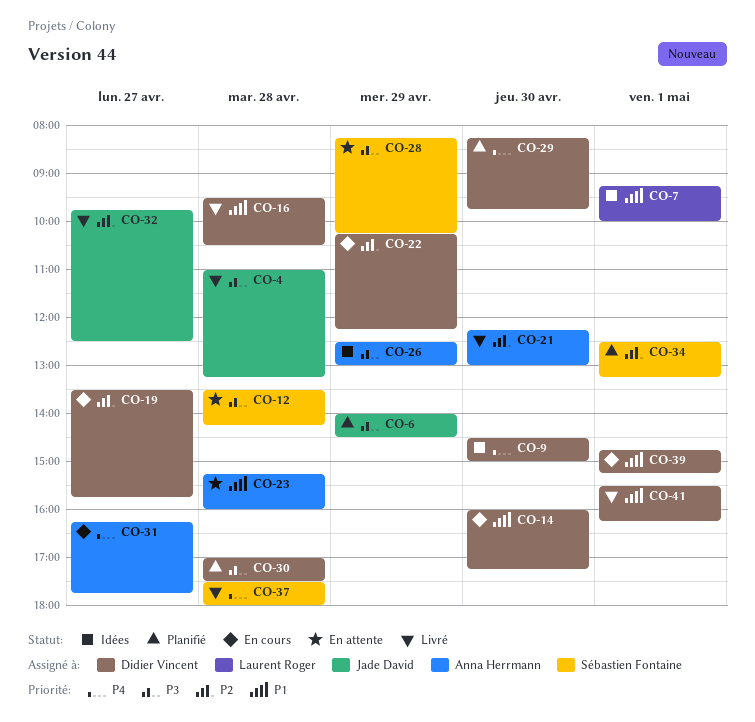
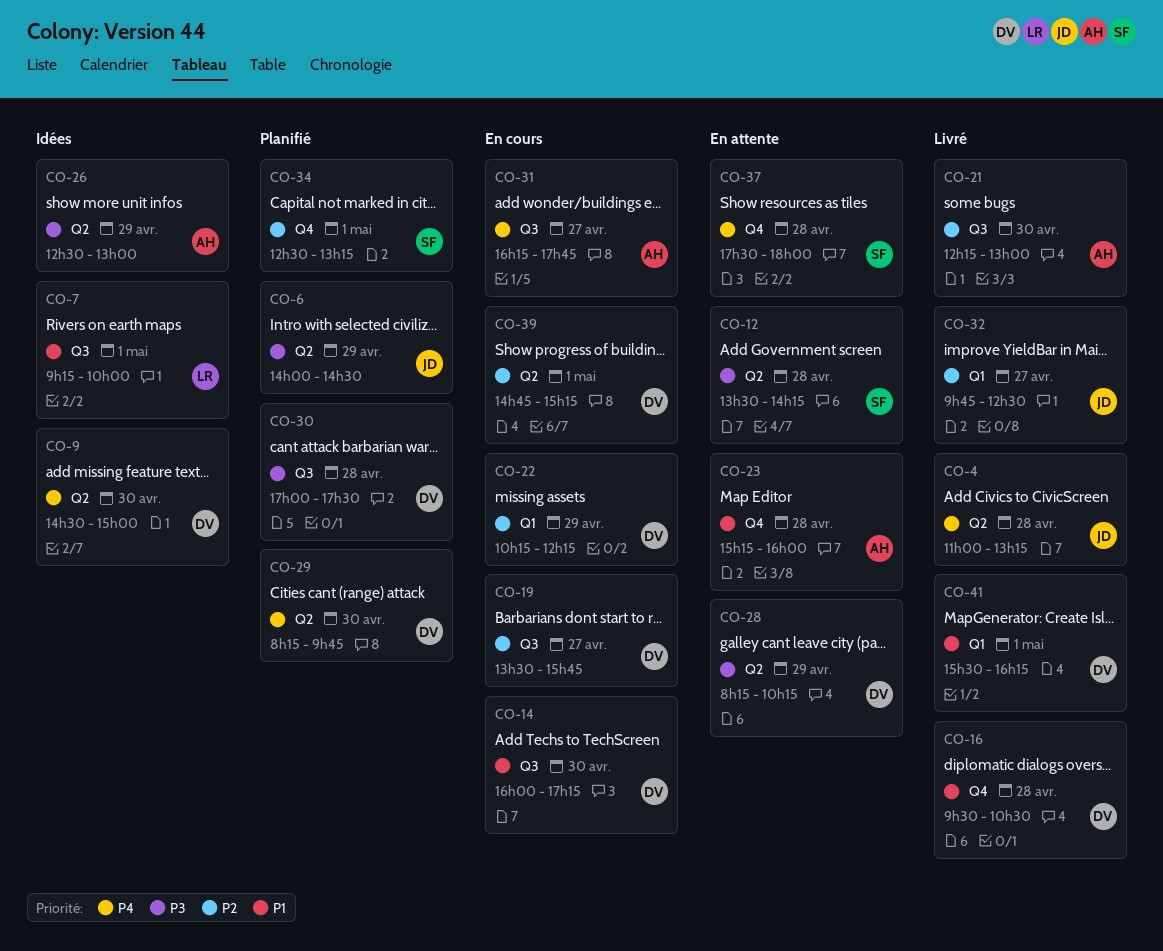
CO-4, priority: P3 -> P4
CO-28, owner: Sébastien Fontaine -> Didier Vincent
CO-37, status: Livré -> En attente
CO-39, priority: P1 -> P2

